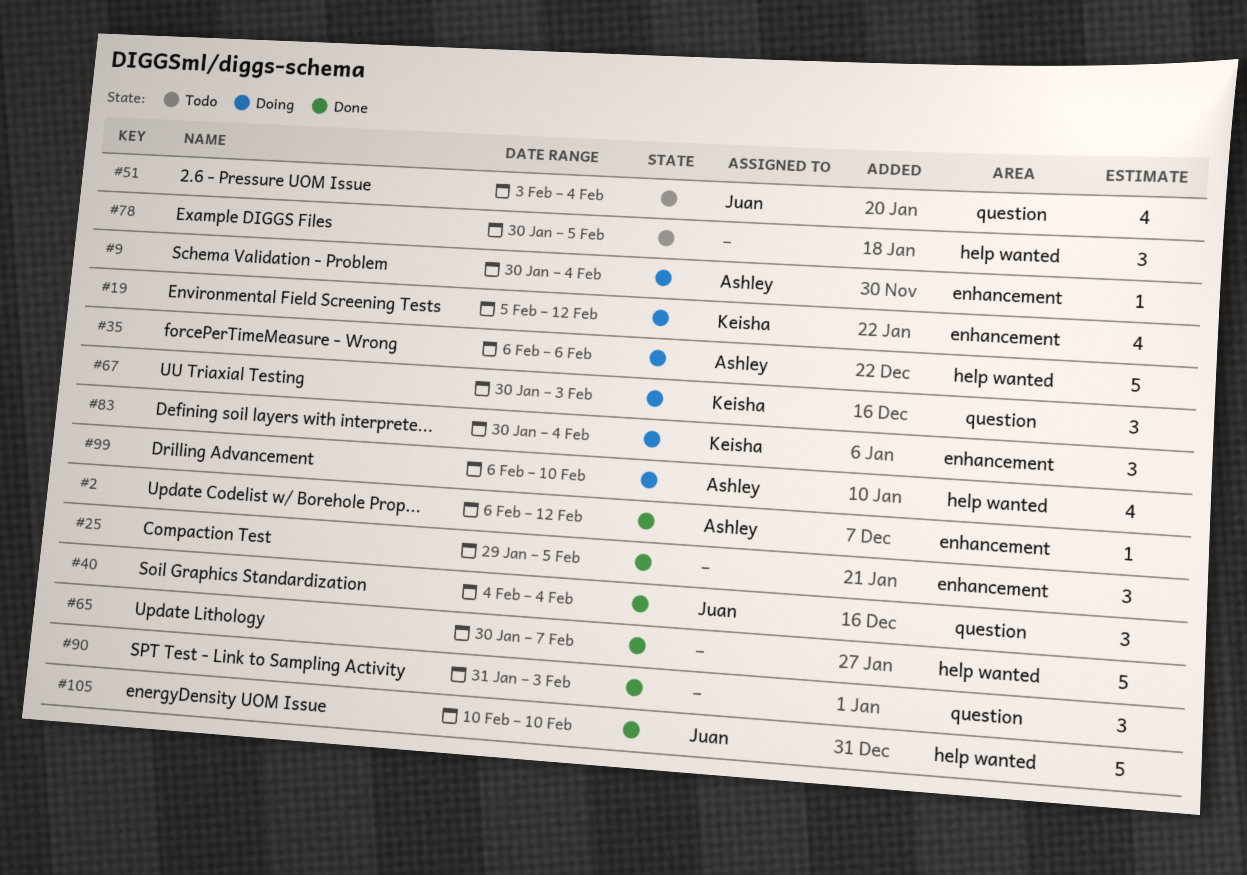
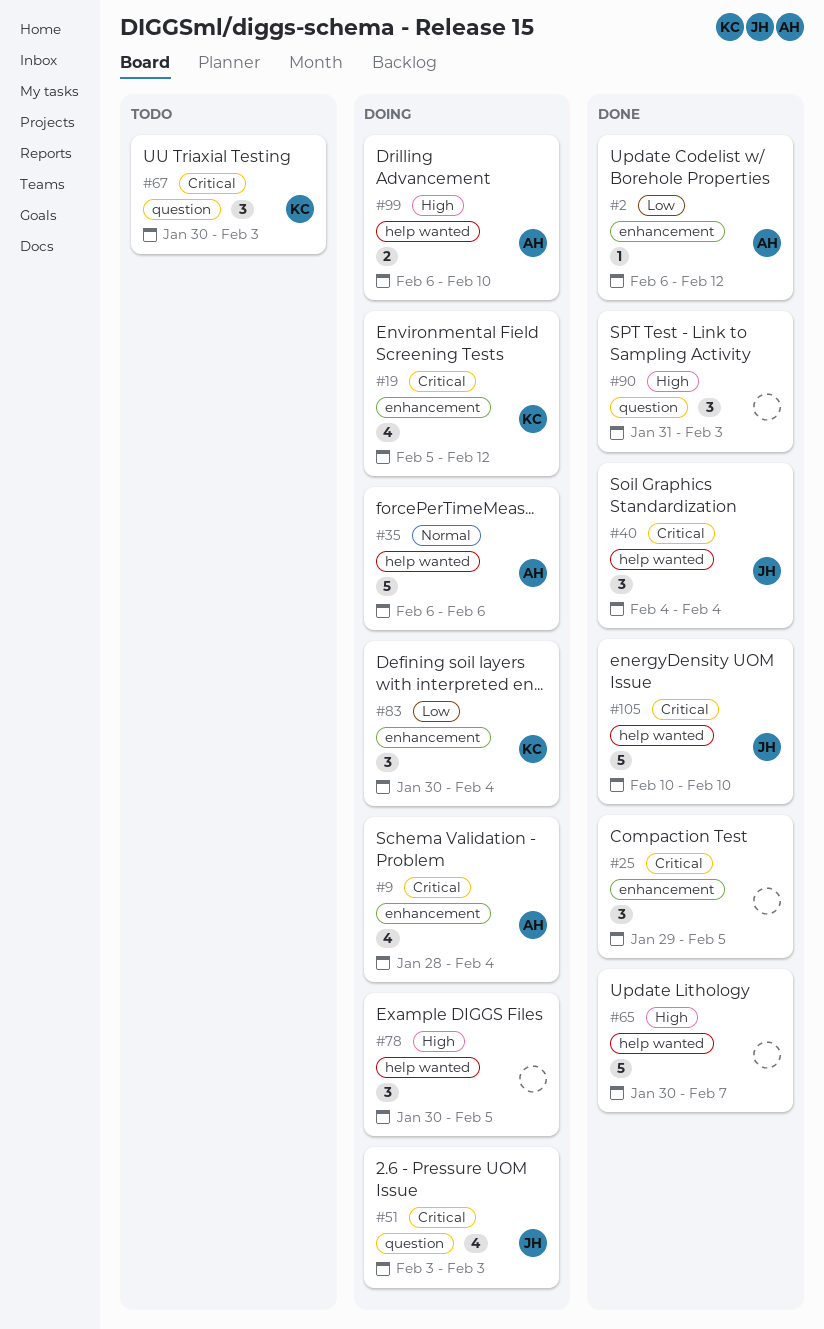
#9, estimate: 1 -> 4
#9, start: Jan 30 -> Jan 28
#40, label: question -> help wanted
#51, status: Todo -> Doing
#51, due: Feb 4 -> Feb 3
#67, status: Doing -> Todo
#78, status: Todo -> Doing
#99, estimate: 4 -> 2

